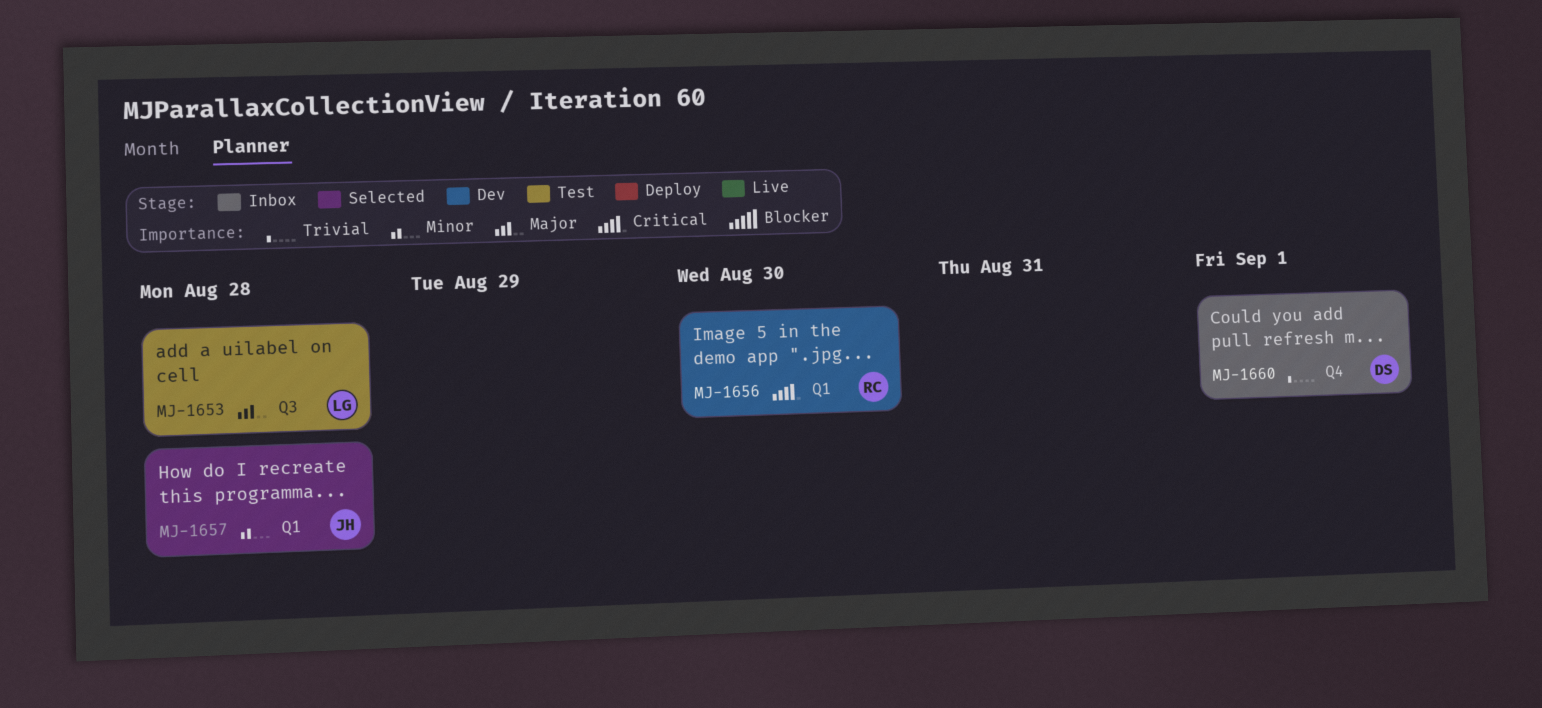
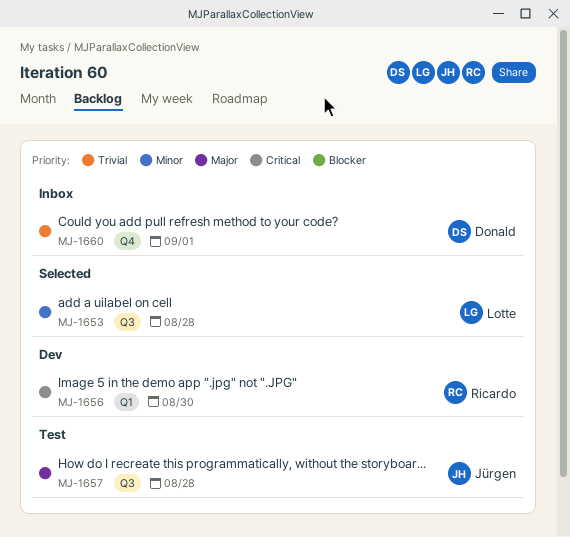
MJ-1653, status: Test -> Selected
MJ-1653, priority: Major -> Minor
MJ-1657, status: Selected -> Test
MJ-1657, priority: Minor -> Major
MJ-1657, label: Q1 -> Q3

